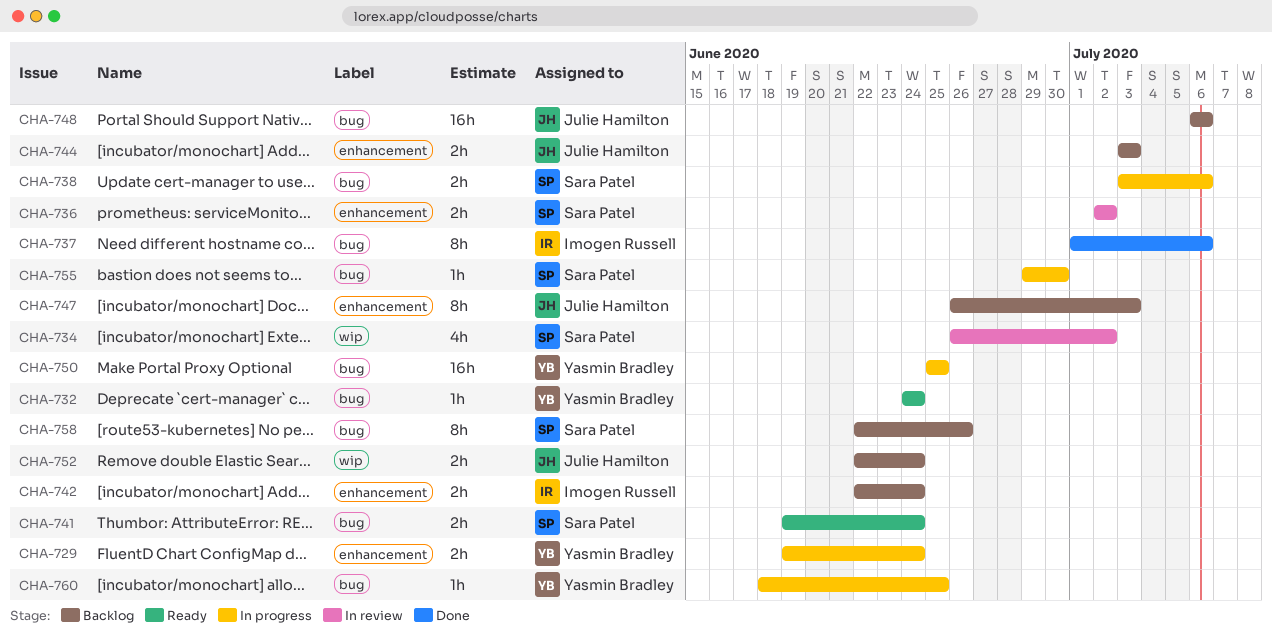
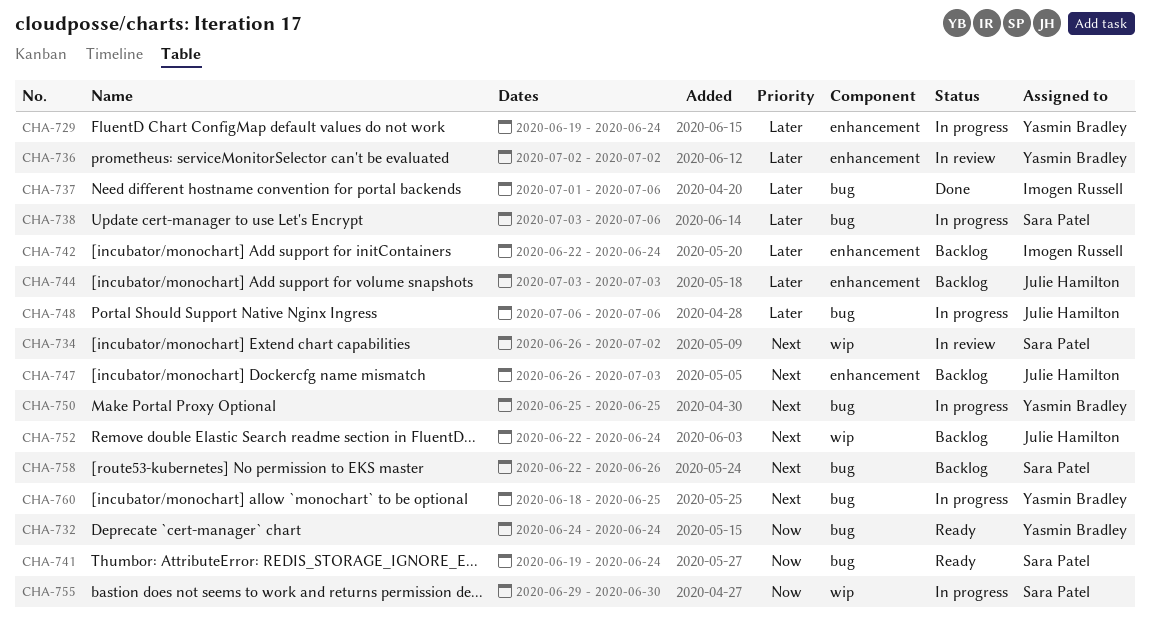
CHA-736, owner: Sara Patel -> Yasmin Bradley
CHA-748, status: Backlog -> In progress
CHA-755, label: bug -> wip

